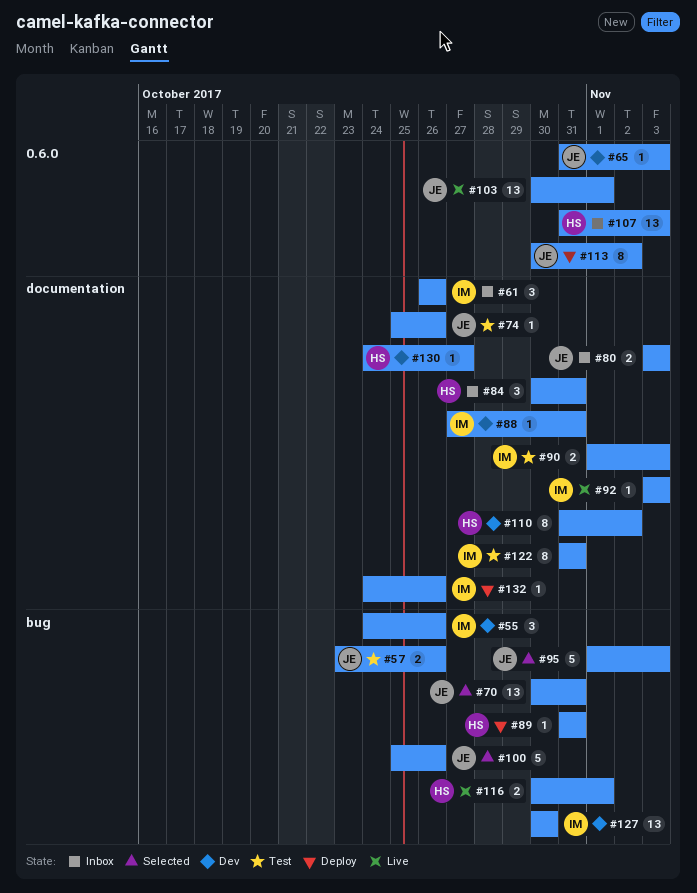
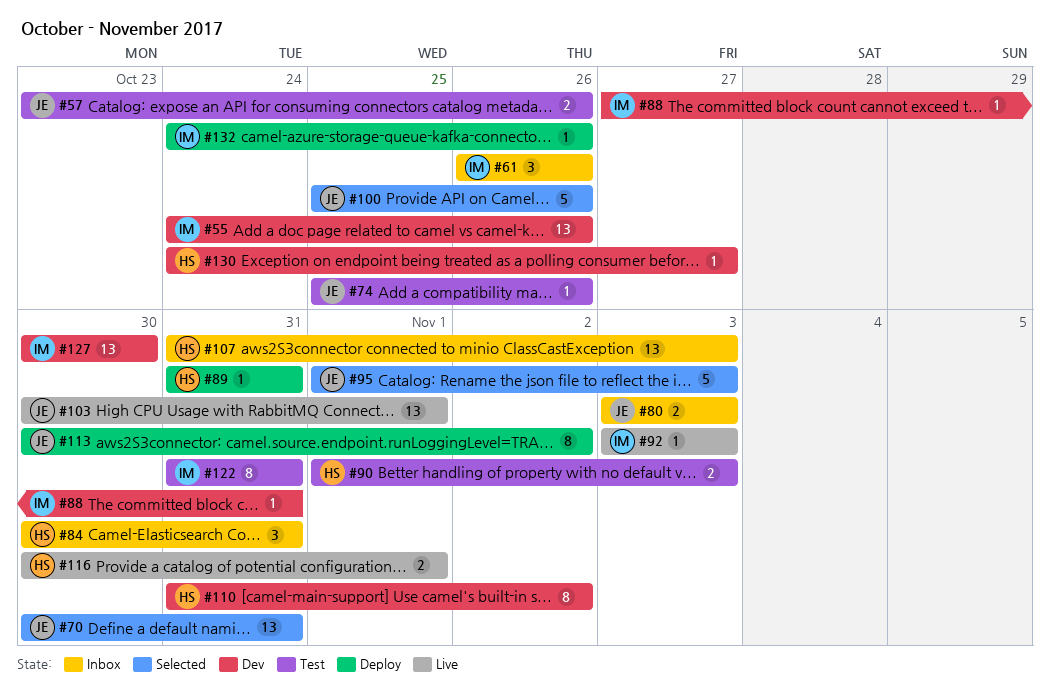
#55, estimate: 3 -> 13
#65: present -> none
#90, owner: IM -> HS

